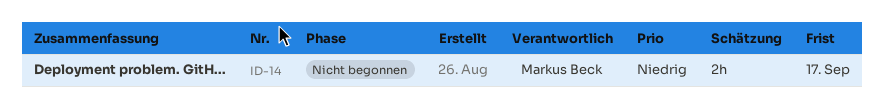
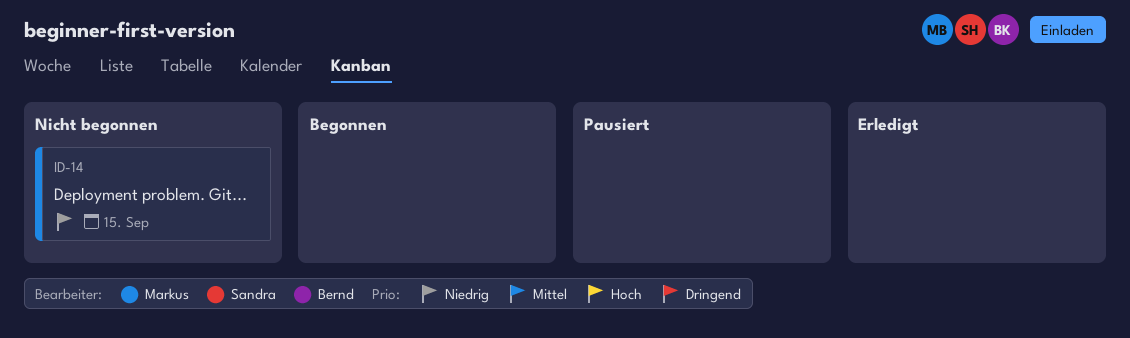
ID-14, due: Sep 17 -> Sep 15

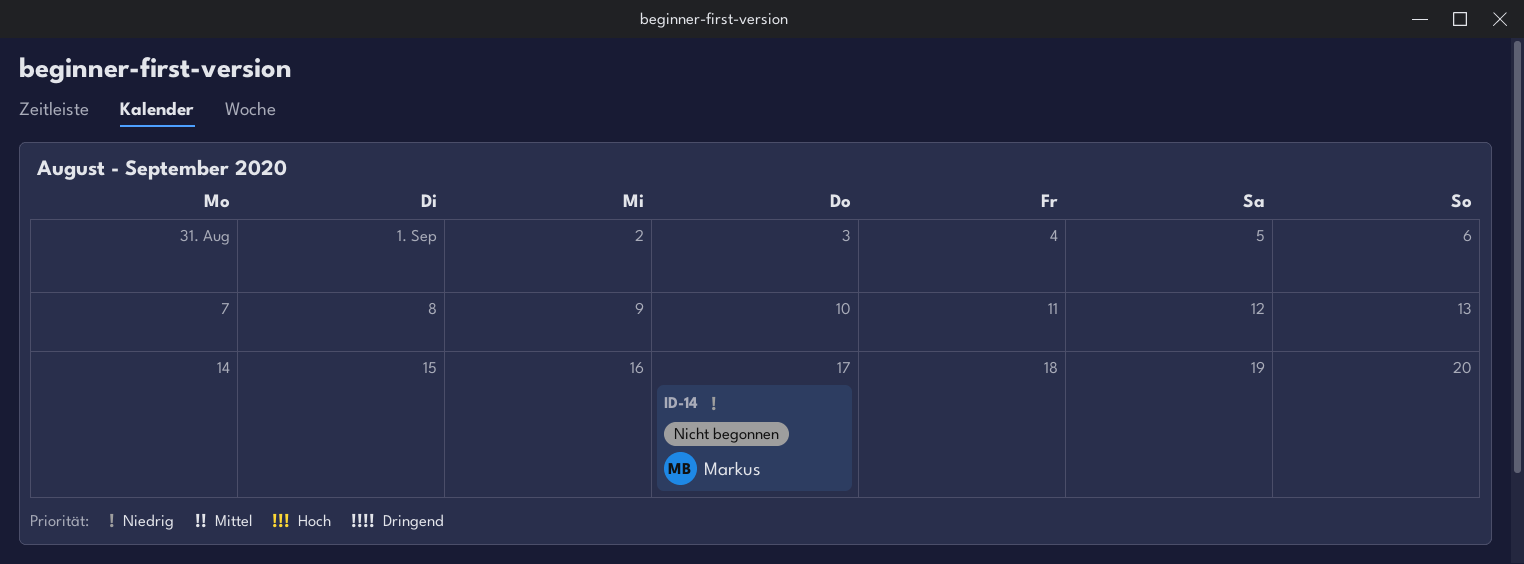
ID-14, due: Sep 15 -> Sep 17

